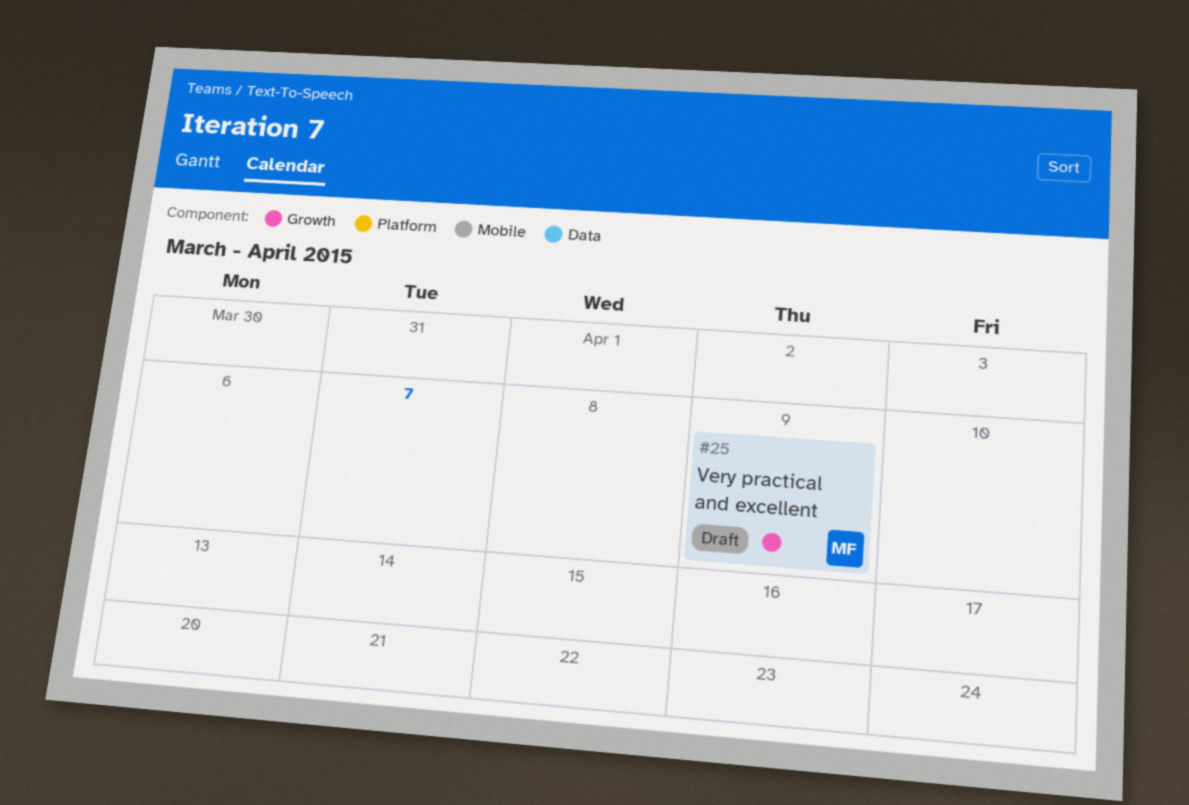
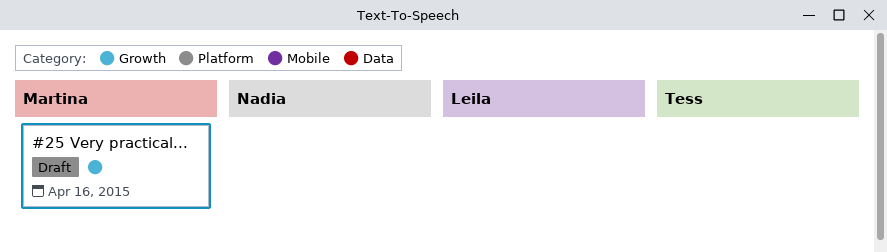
#25, due: Apr 9 -> Apr 16

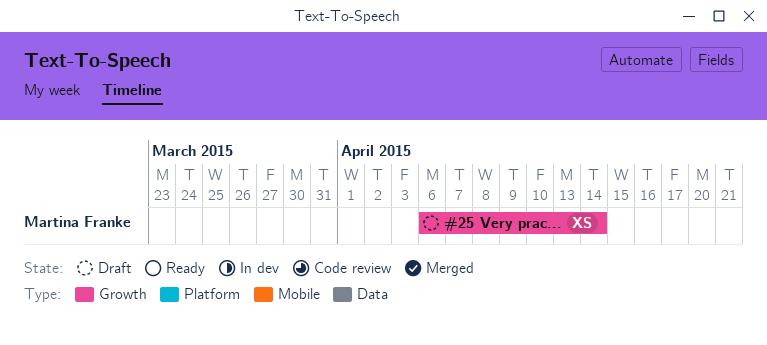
#25, due: Apr 16 -> Apr 14

